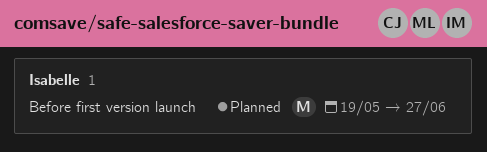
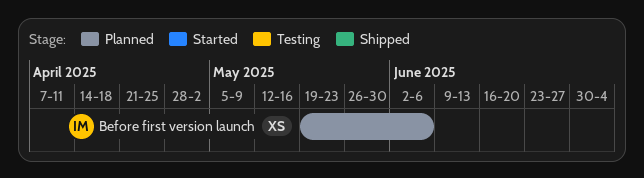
Before first version launch, estimate: M -> XS
Before first version launch, due: Jun 27 -> Jun 6

